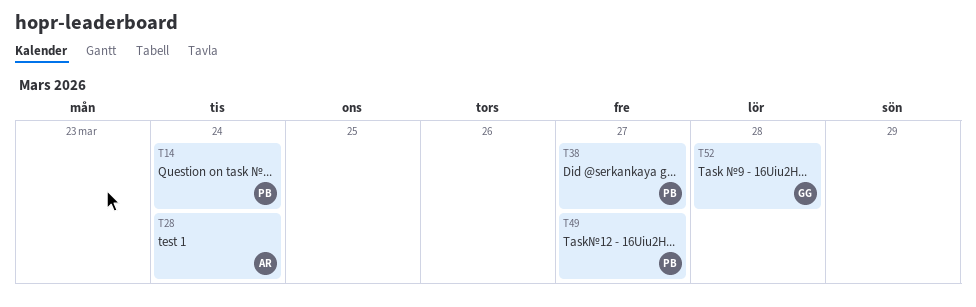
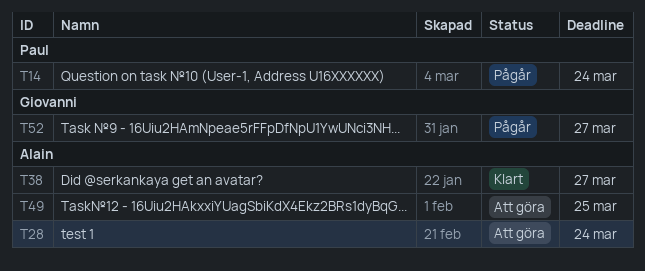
T38, owner: Paul -> Alain
T49, owner: Paul -> Alain
T49, due: Mar 27 -> Mar 25
T52, due: Mar 28 -> Mar 27

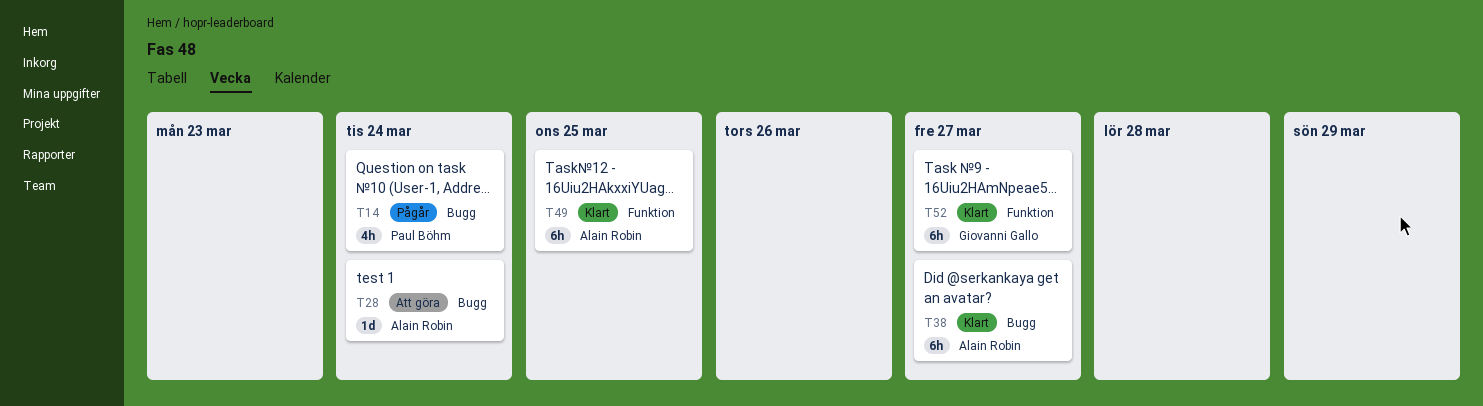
T49, status: Att göra -> Klart
T52, status: Pågår -> Klart

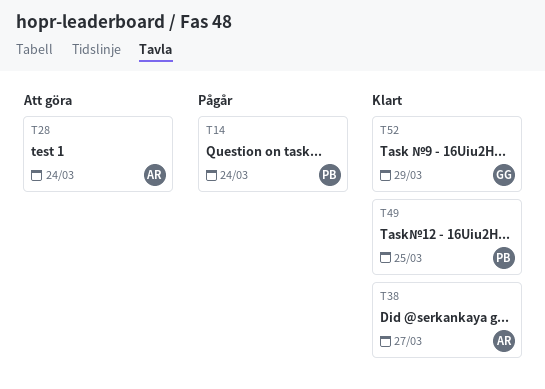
T49, owner: Alain Robin -> Paul Böhm
T52, due: Mar 27 -> Mar 29

